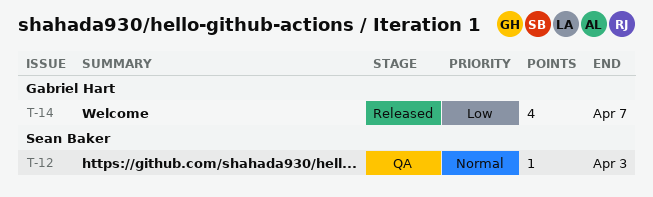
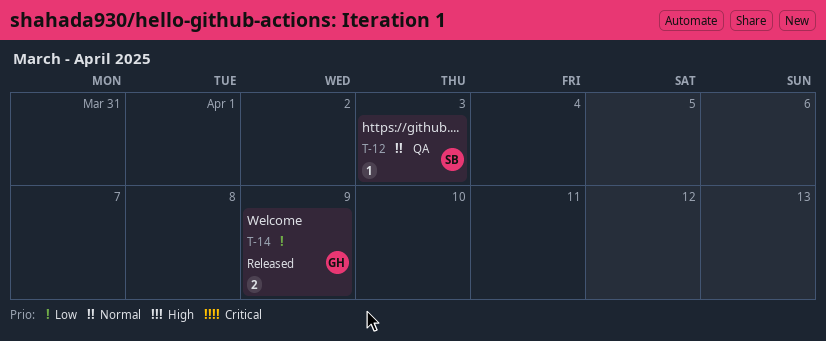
T-14, estimate: 4 -> 2
T-14, due: Apr 7 -> Apr 9

